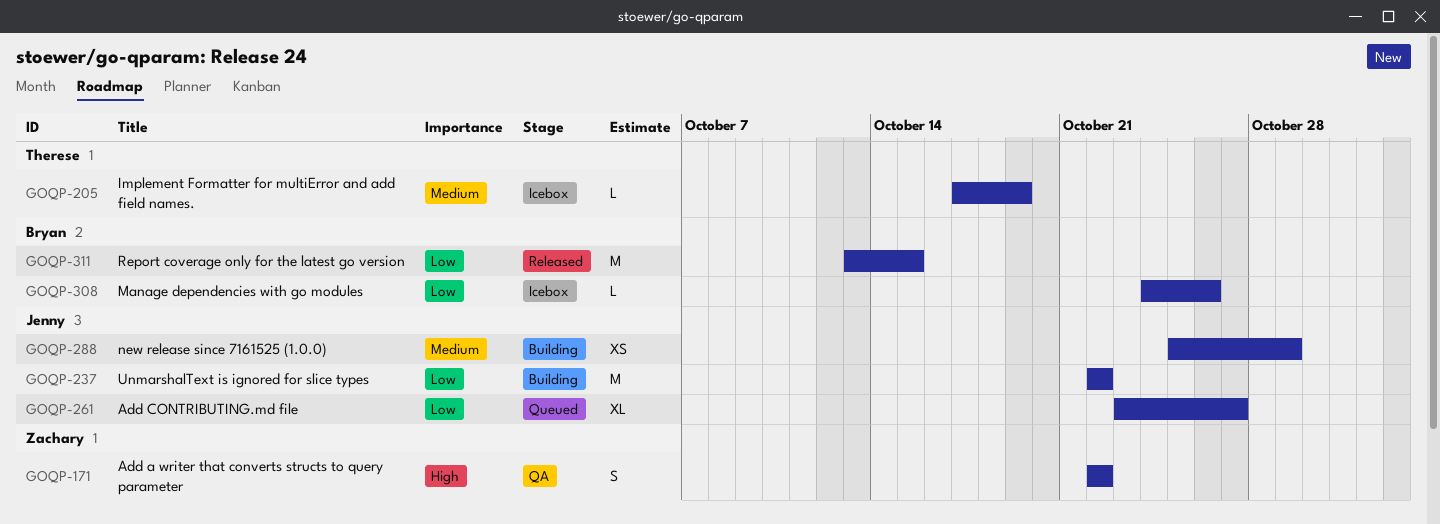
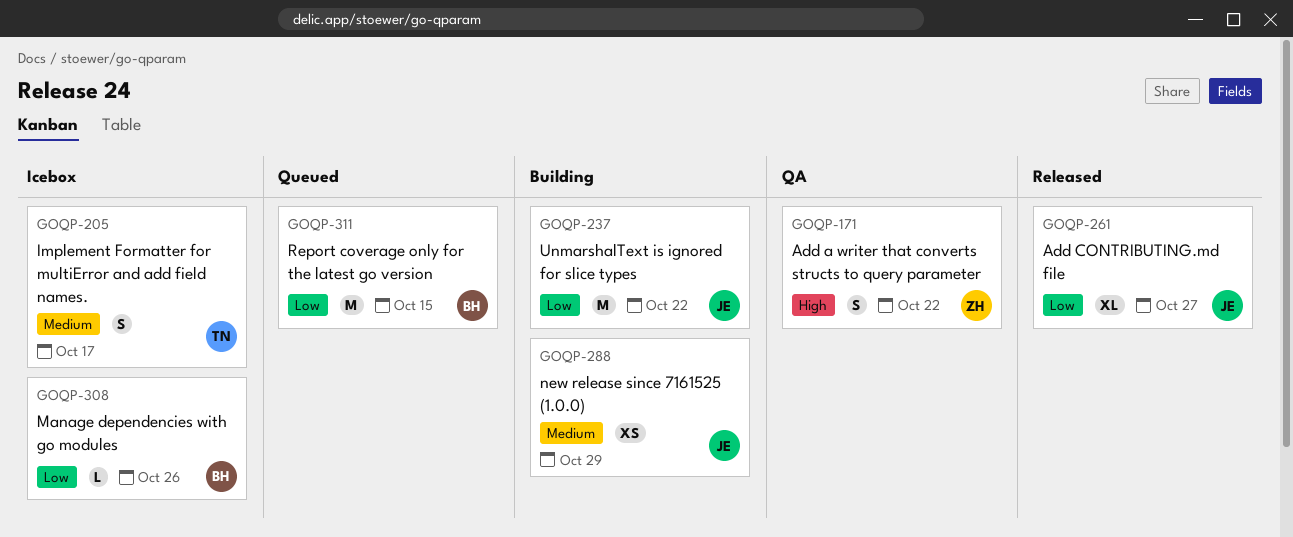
GOQP-205, estimate: L -> S
GOQP-205, due: Oct 19 -> Oct 17
GOQP-261, status: Queued -> Released
GOQP-311, status: Released -> Queued

